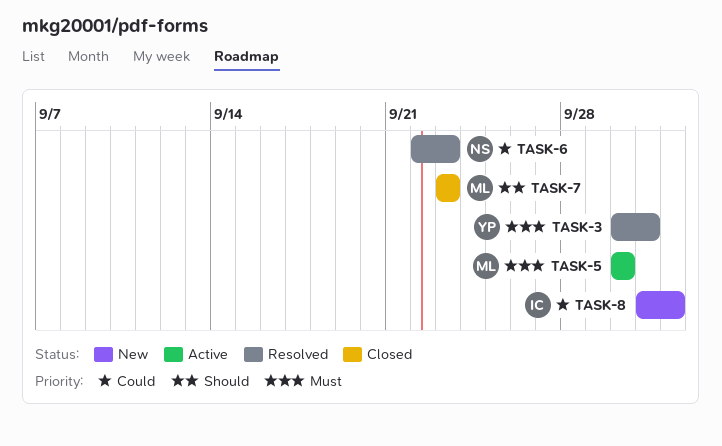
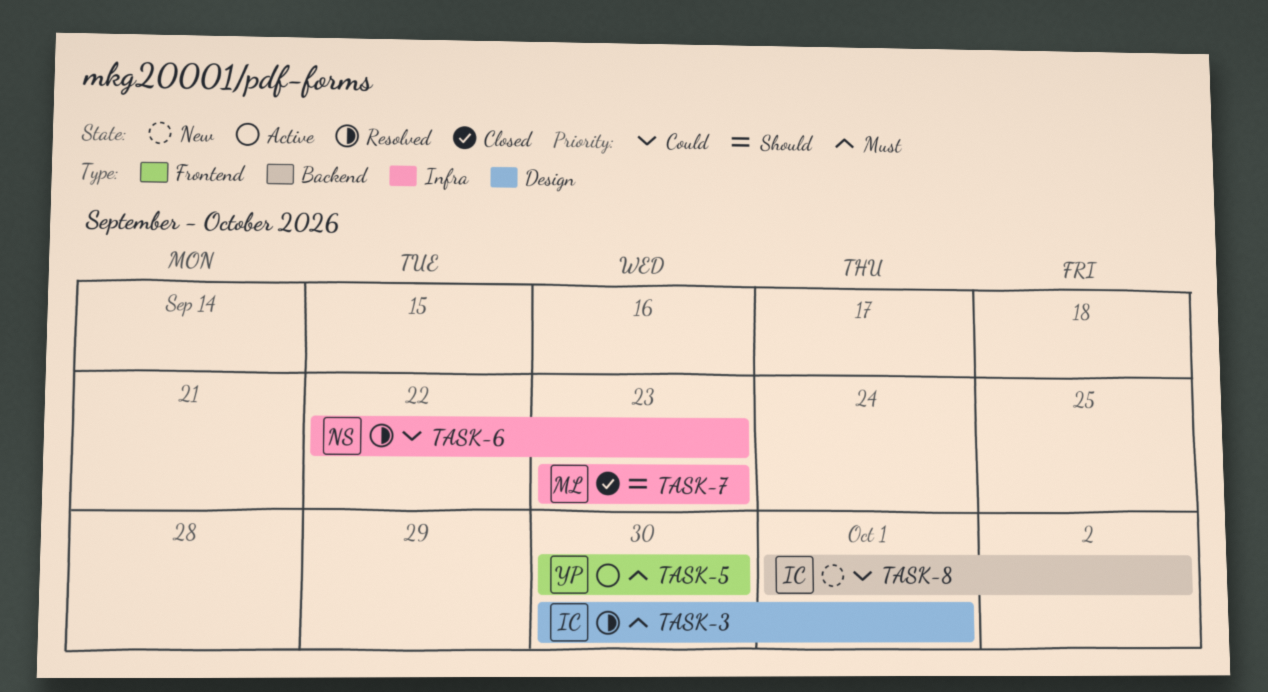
TASK-3, owner: YP -> IC
TASK-5, owner: ML -> YP

